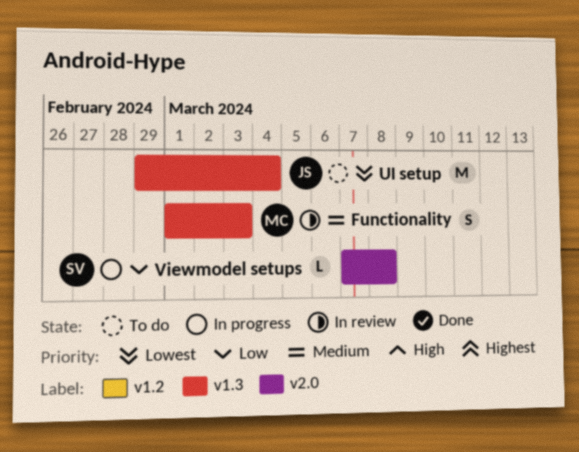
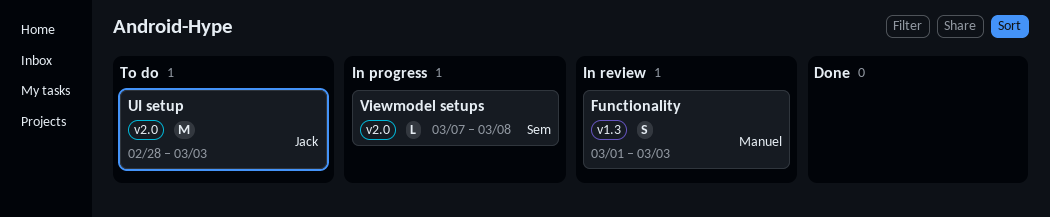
UI setup, label: v1.3 -> v2.0
UI setup, start: Feb 29 -> Feb 28
UI setup, due: Mar 4 -> Mar 3

